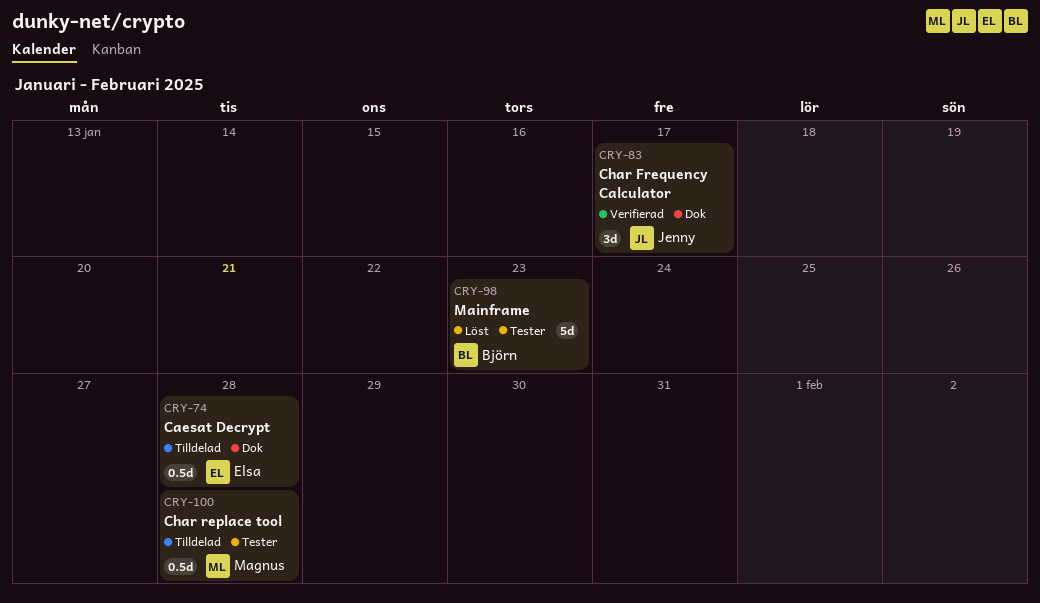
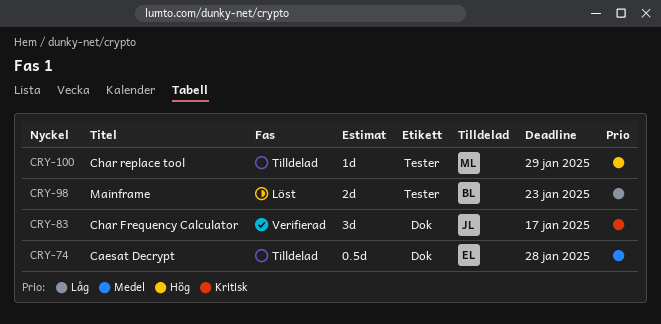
CRY-98, estimate: 5d -> 2d
CRY-100, estimate: 0.5d -> 1d
CRY-100, due: Jan 28 -> Jan 29

